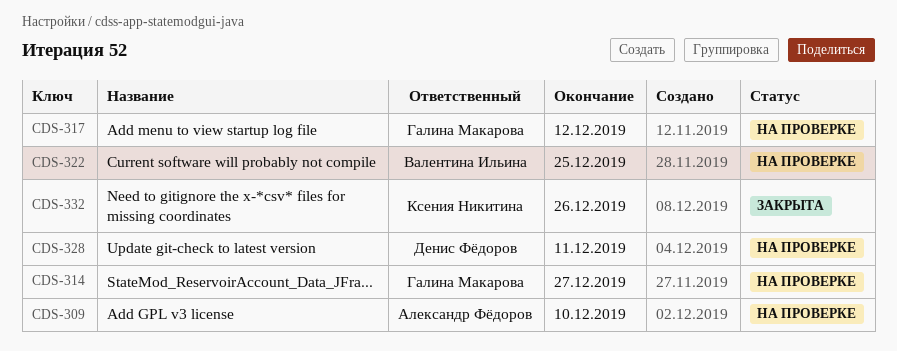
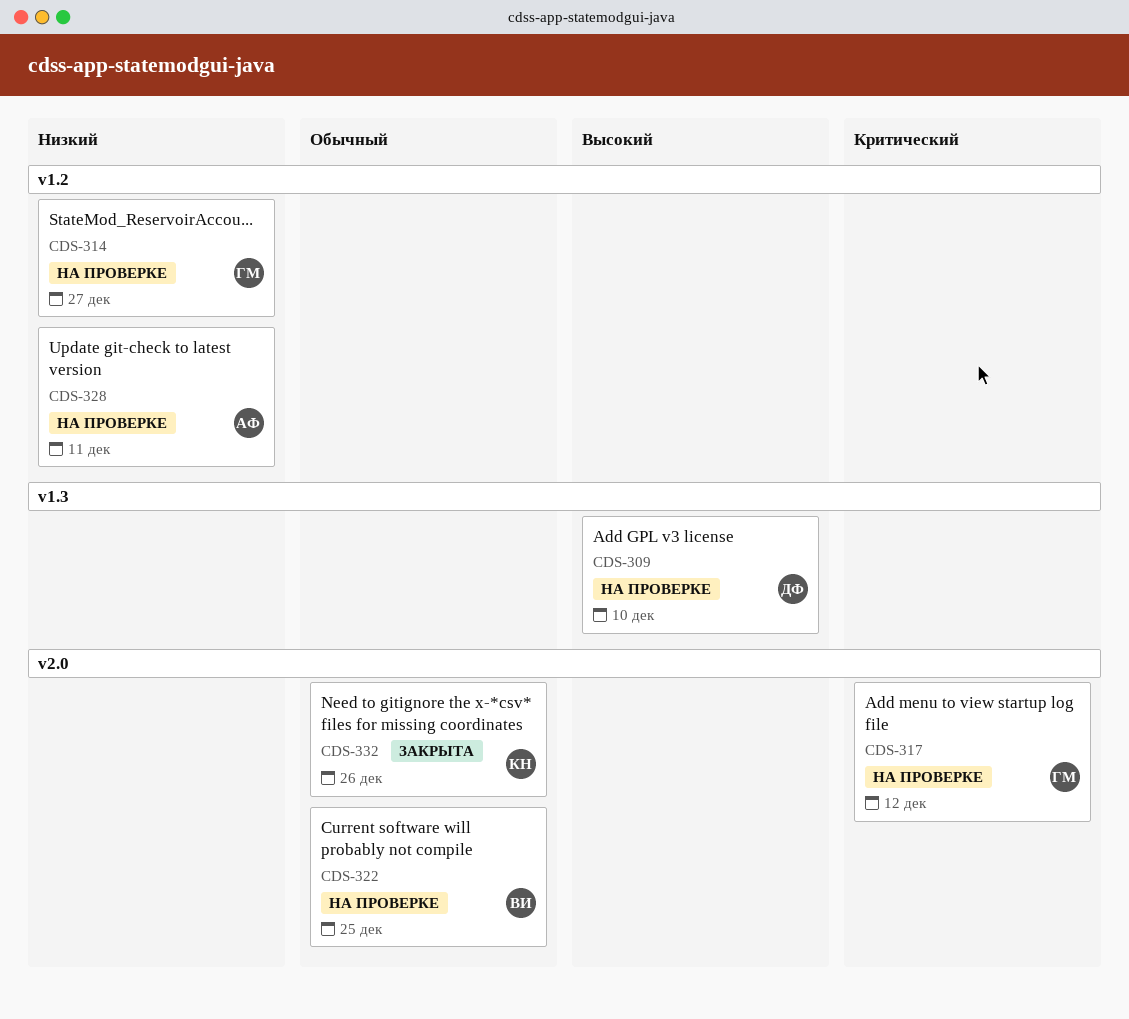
CDS-309, owner: Александр Фёдоров -> Денис Фёдоров
CDS-328, owner: Денис Фёдоров -> Александр Фёдоров

